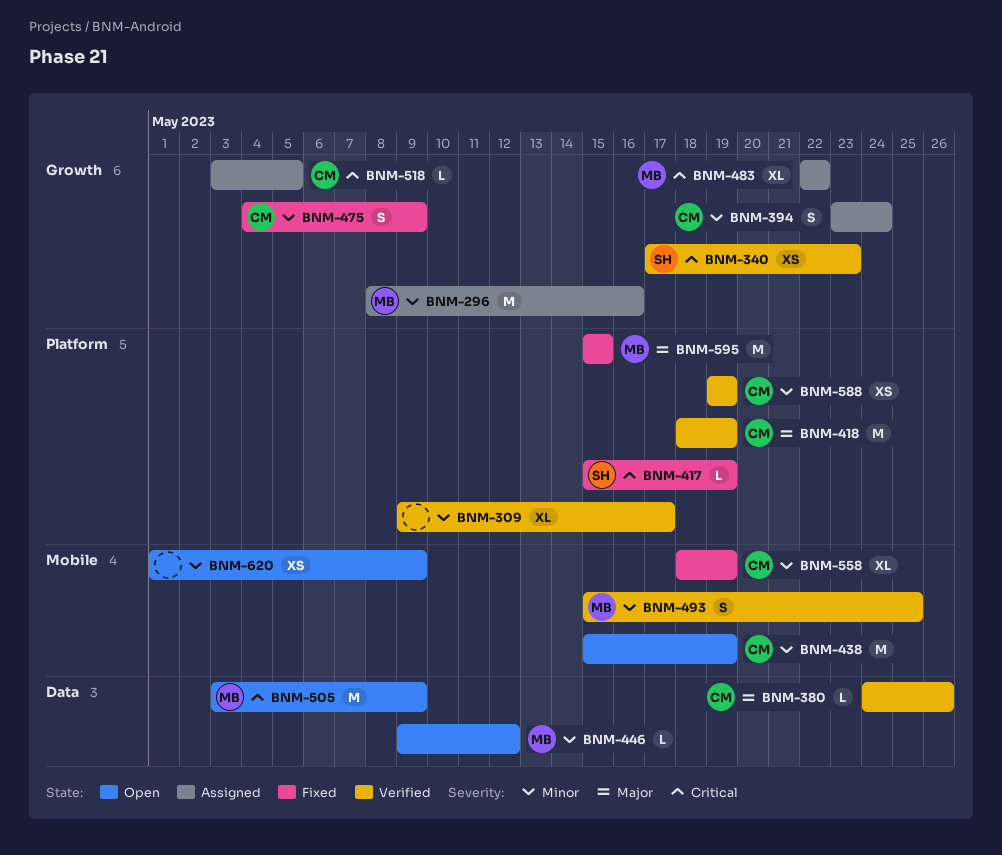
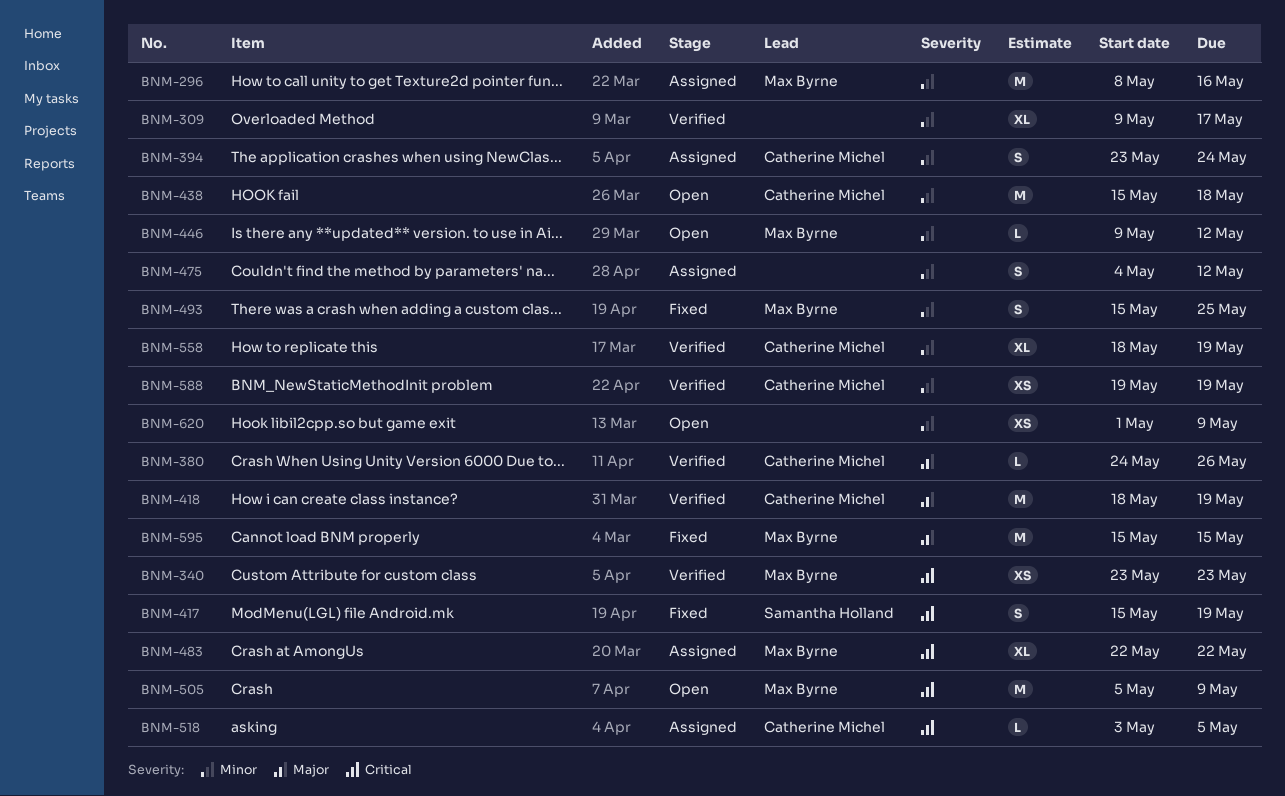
BNM-340, owner: Samantha Holland -> Max Byrne
BNM-340, start: May 17 -> May 23
BNM-417, estimate: L -> S
BNM-438, due: May 19 -> May 18
BNM-475, status: Fixed -> Assigned
BNM-475, owner: Catherine Michel -> none
BNM-475, due: May 9 -> May 12
BNM-493, status: Verified -> Fixed
BNM-505, start: May 3 -> May 5
BNM-558, status: Fixed -> Verified

